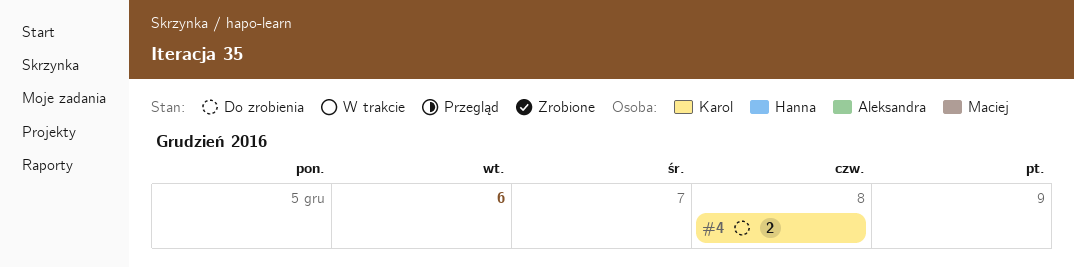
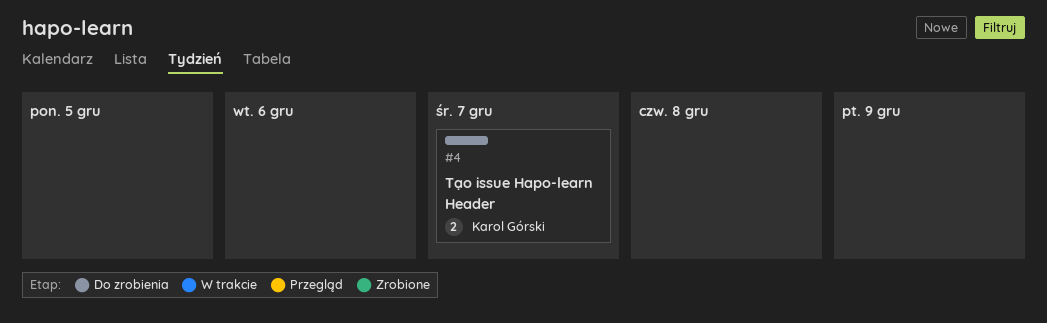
#4, due: Dec 8 -> Dec 7

